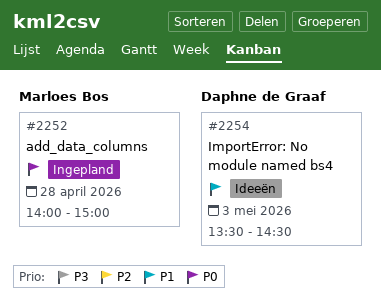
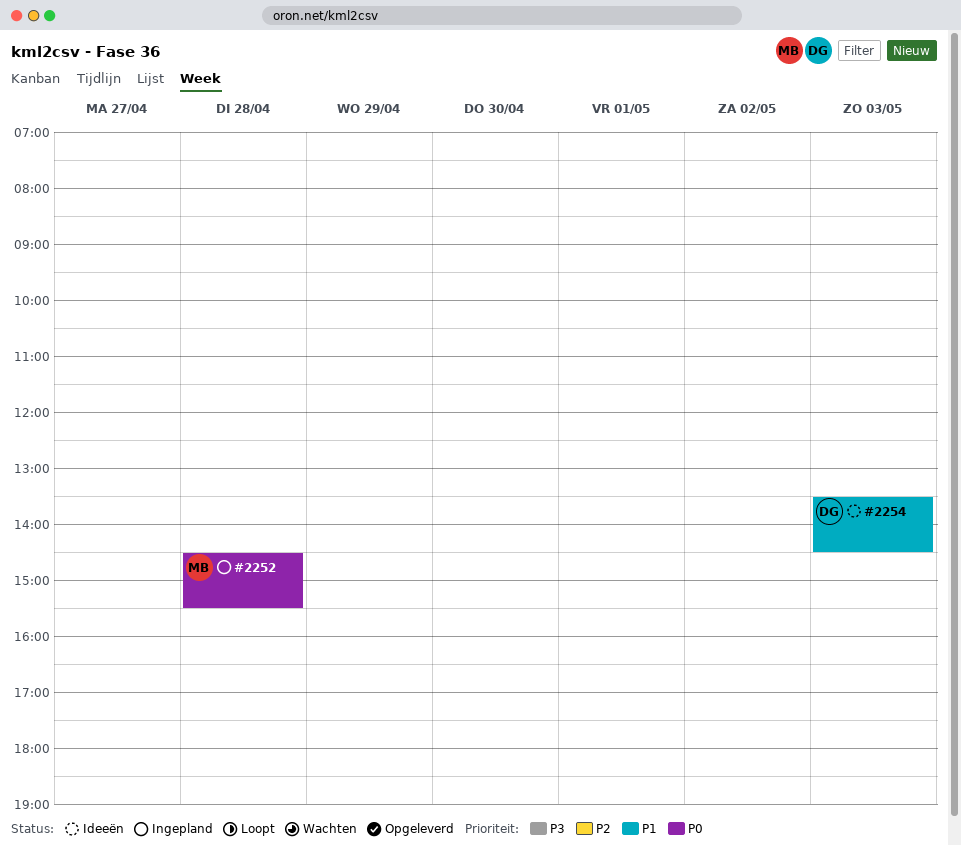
#2252, begins: 14:00 -> 14:30
#2252, ends: 15:00 -> 15:30

